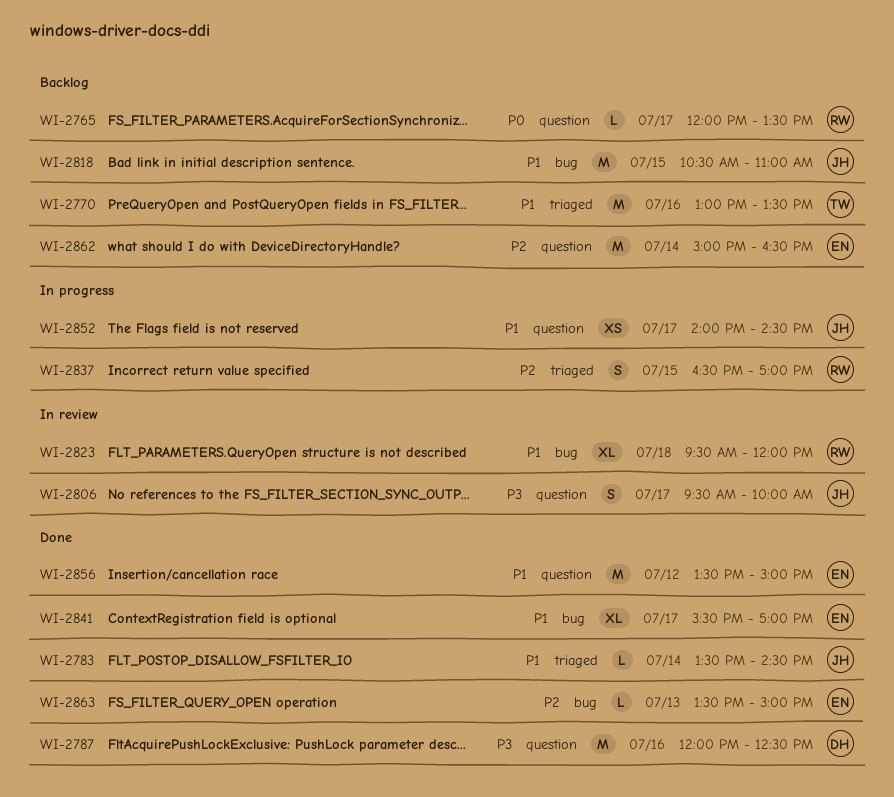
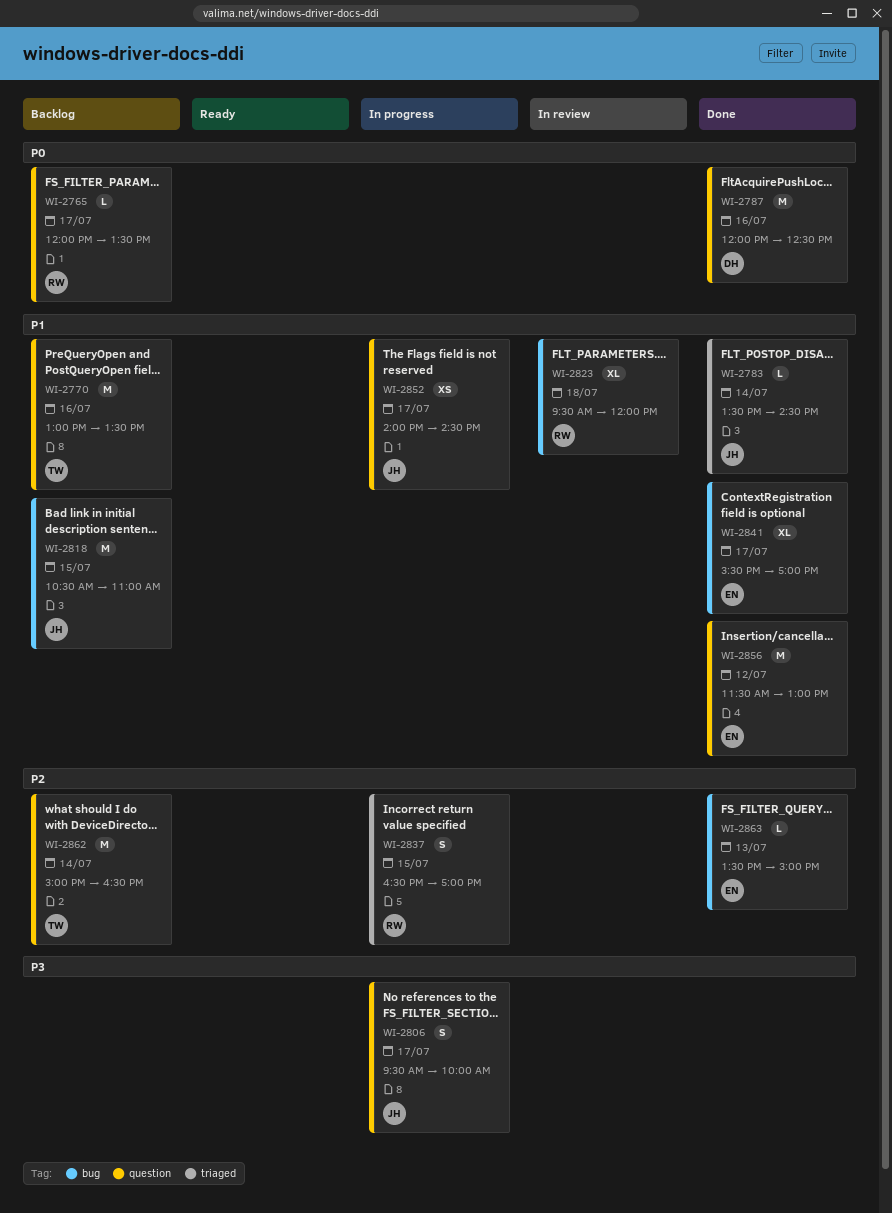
WI-2770, label: triaged -> question
WI-2787, priority: P3 -> P0
WI-2806, status: In review -> In progress
WI-2856, begins: 13:30 -> 11:30
WI-2856, ends: 15:00 -> 13:00
WI-2862, owner: EN -> TW

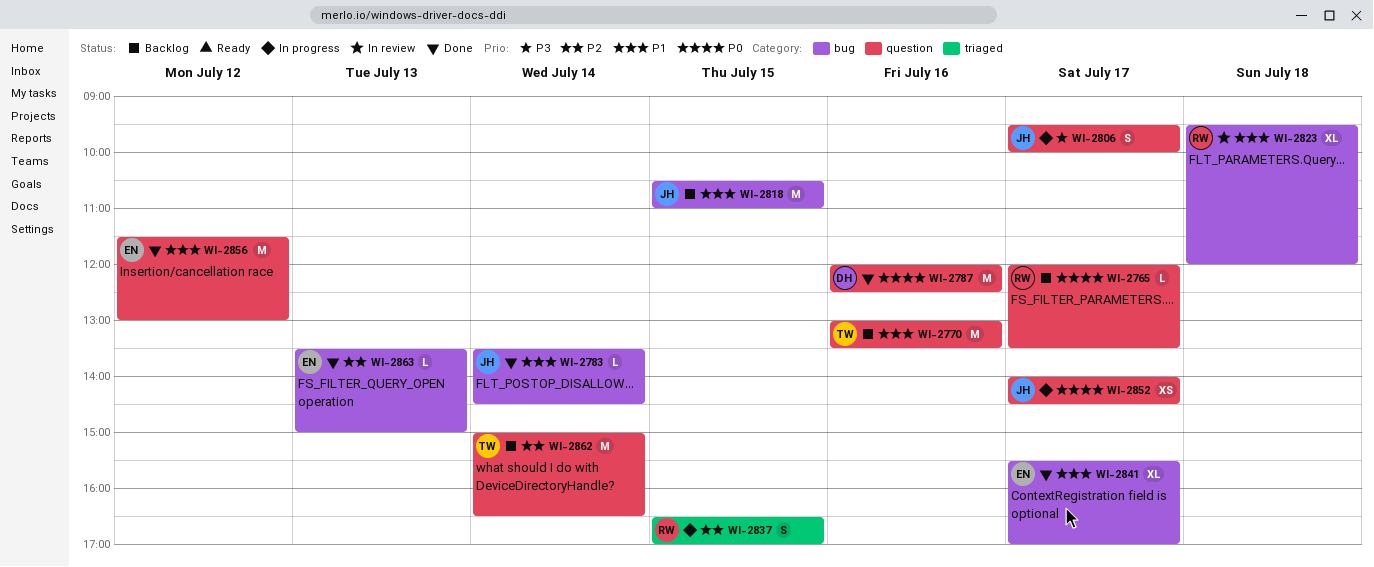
WI-2783, label: triaged -> bug
WI-2852, priority: P1 -> P0

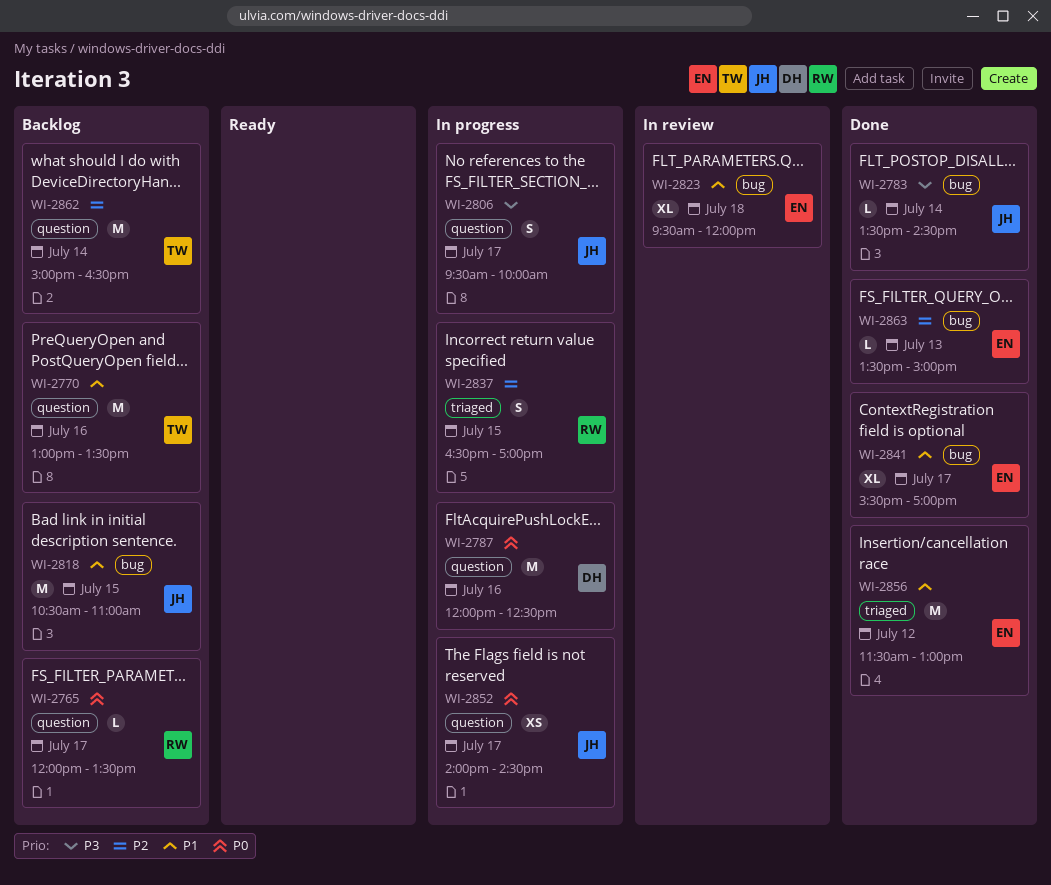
WI-2783, priority: P1 -> P3
WI-2787, status: Done -> In progress
WI-2823, owner: RW -> EN
WI-2856, label: question -> triaged

